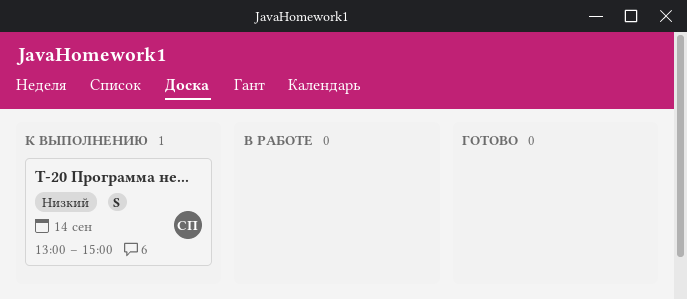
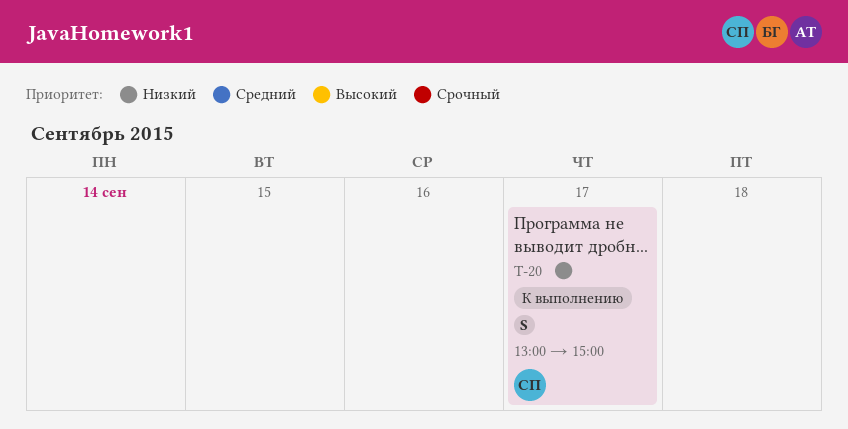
T-20, day: Sep 14 -> Sep 17

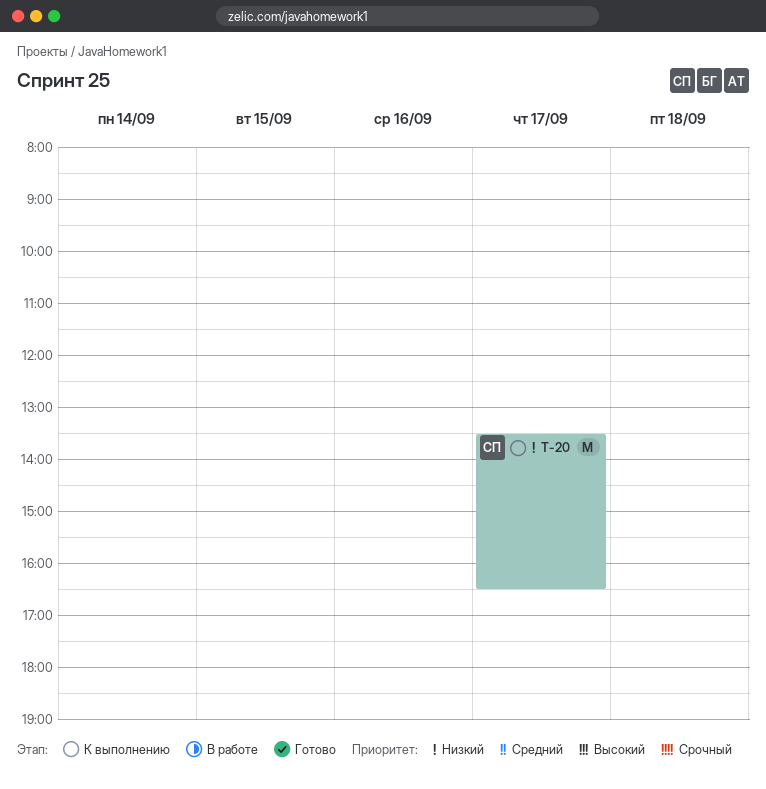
T-20, estimate: S -> M
T-20, begins: 13:00 -> 13:30
T-20, ends: 15:00 -> 16:30

